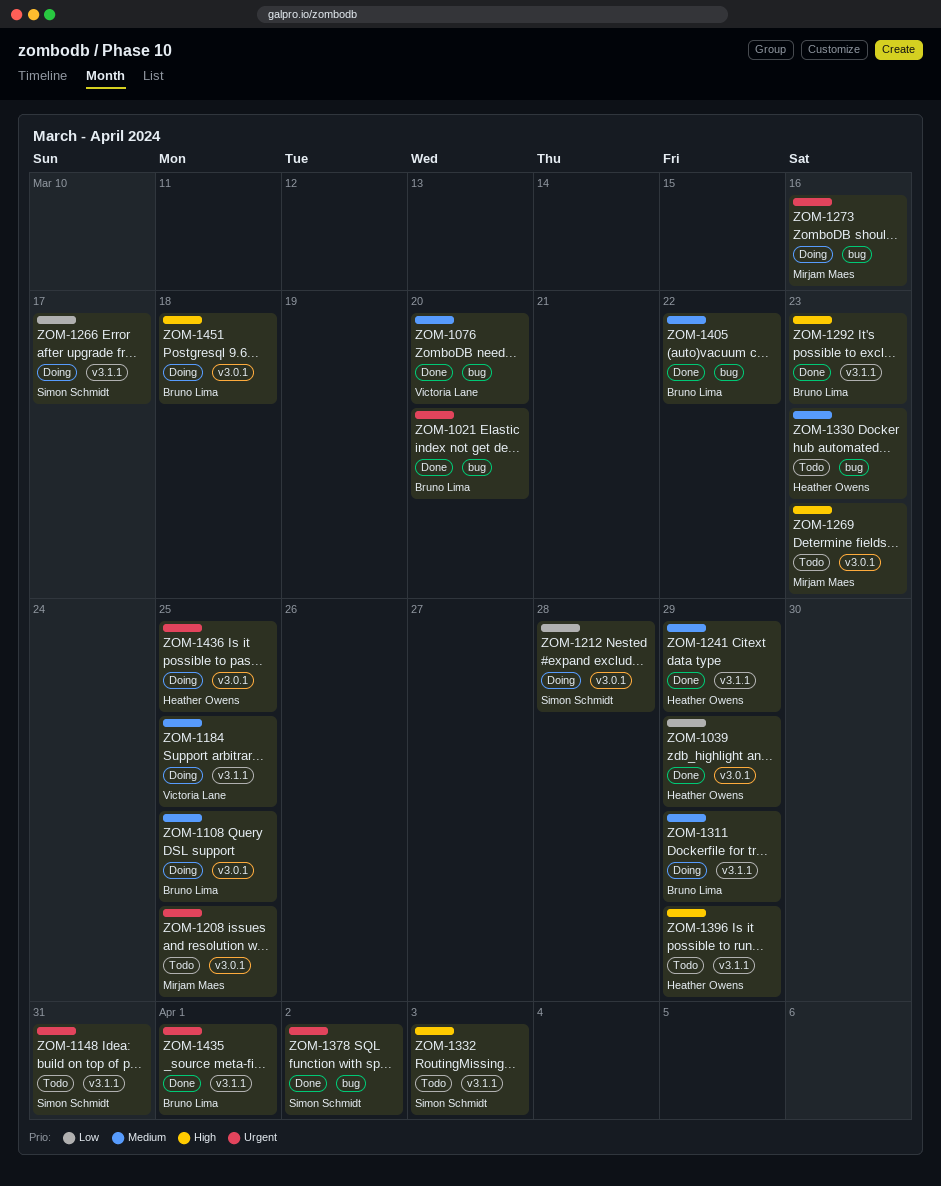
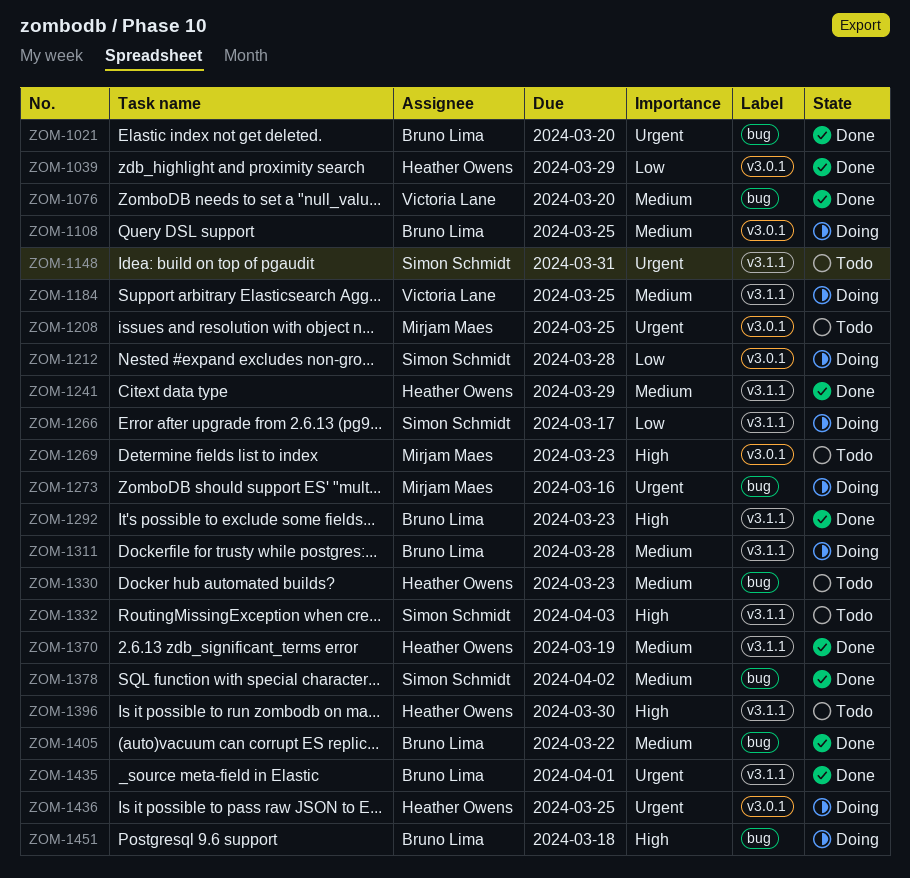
ZOM-1311, due: Mar 29 -> Mar 28
ZOM-1370: none -> present
ZOM-1378, priority: Urgent -> Medium
ZOM-1396, due: Mar 29 -> Mar 30
ZOM-1451, label: v3.0.1 -> bug

